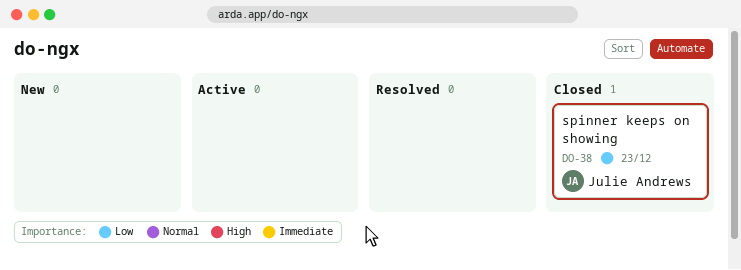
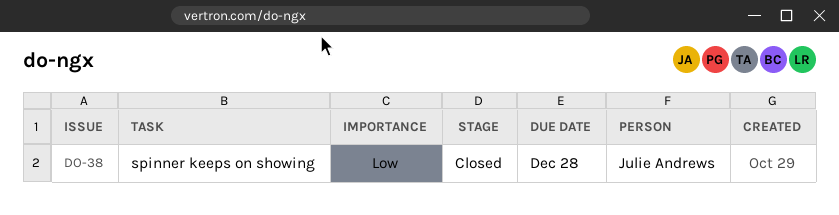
DO-38, due: Dec 23 -> Dec 28

